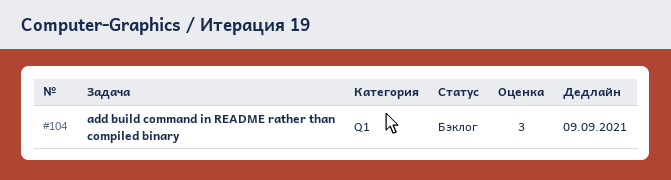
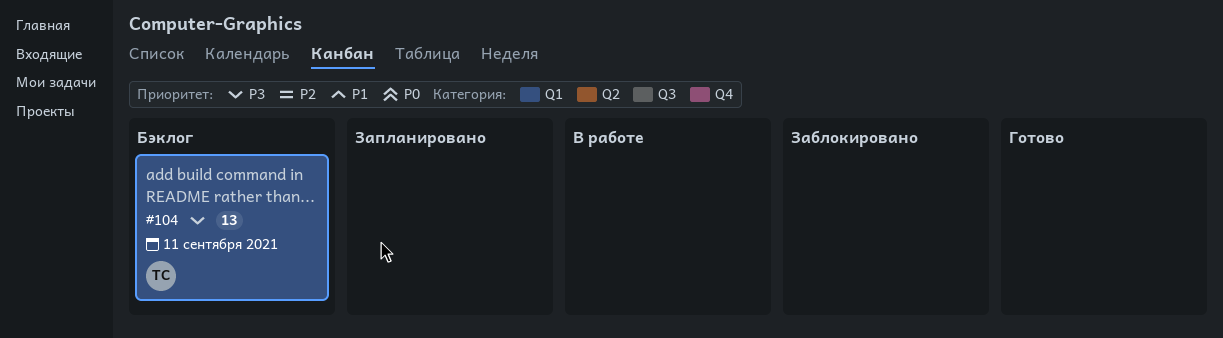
#104, estimate: 3 -> 13
#104, due: Sep 9 -> Sep 11

